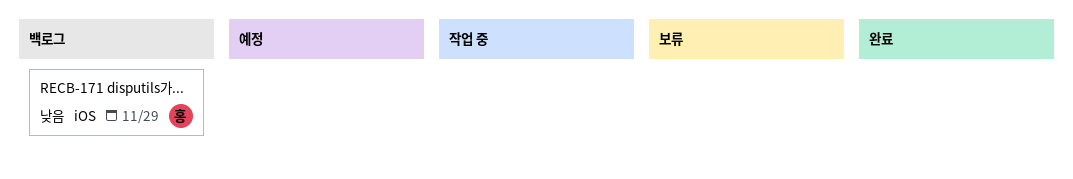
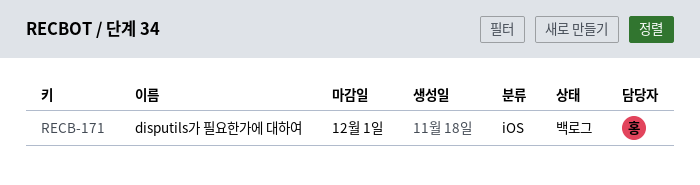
RECB-171, due: Nov 29 -> Dec 1

